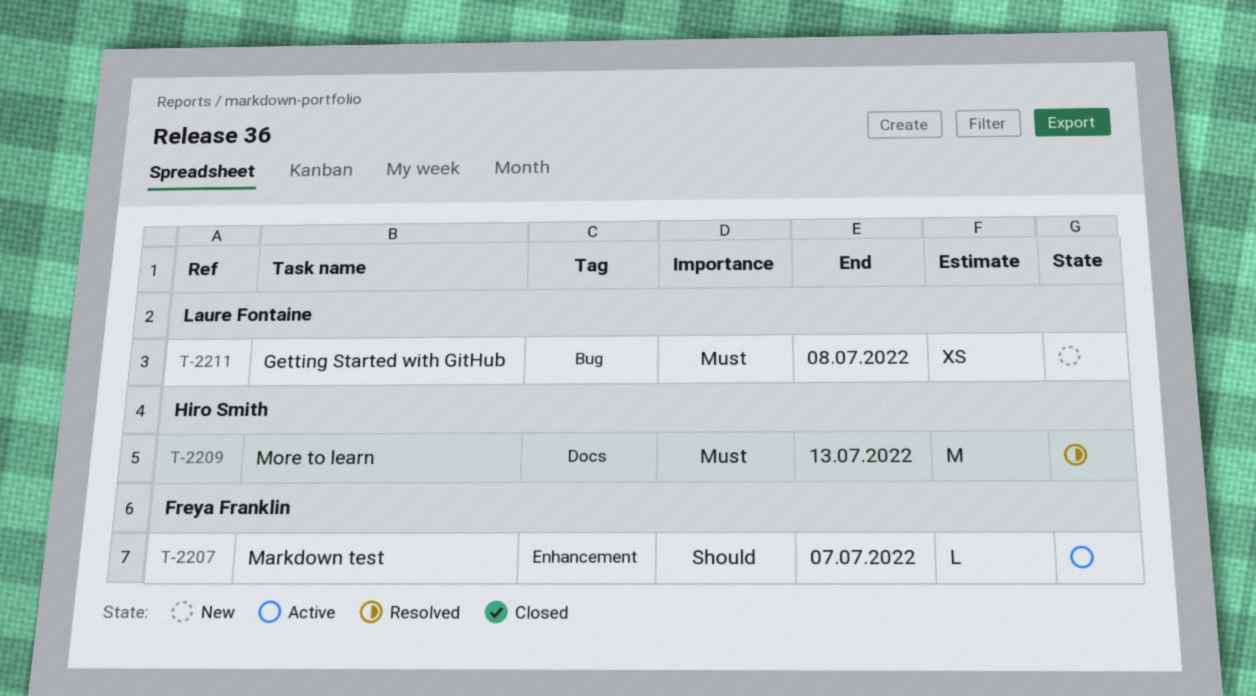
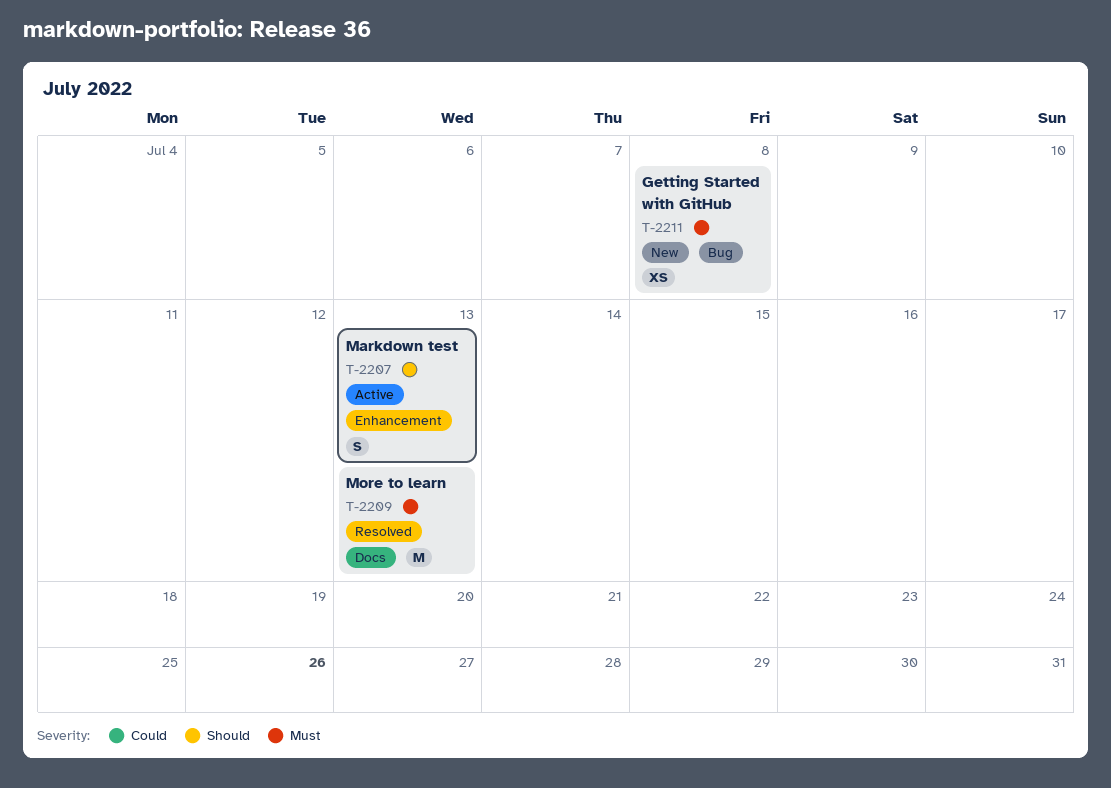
T-2207, estimate: L -> S
T-2207, due: Jul 7 -> Jul 13

